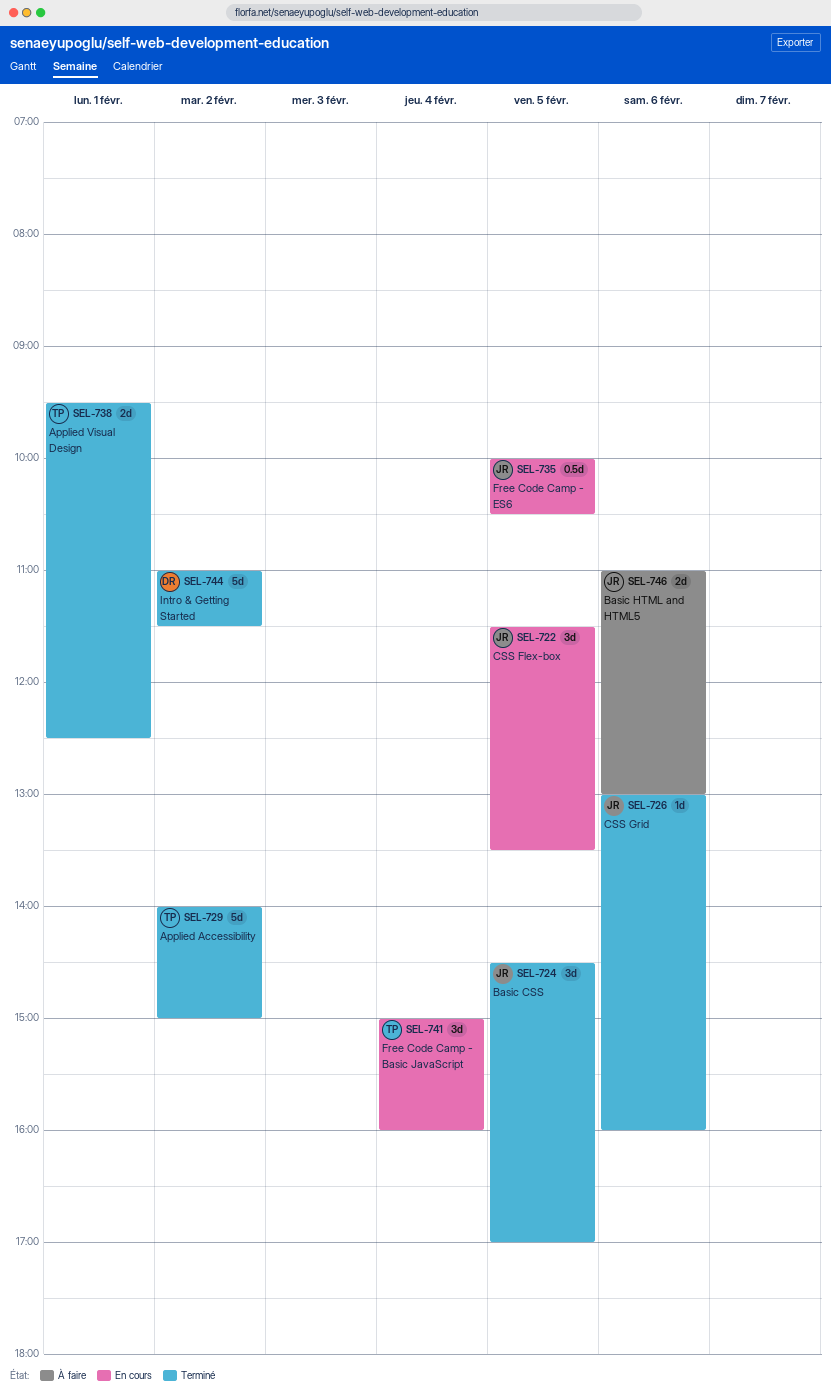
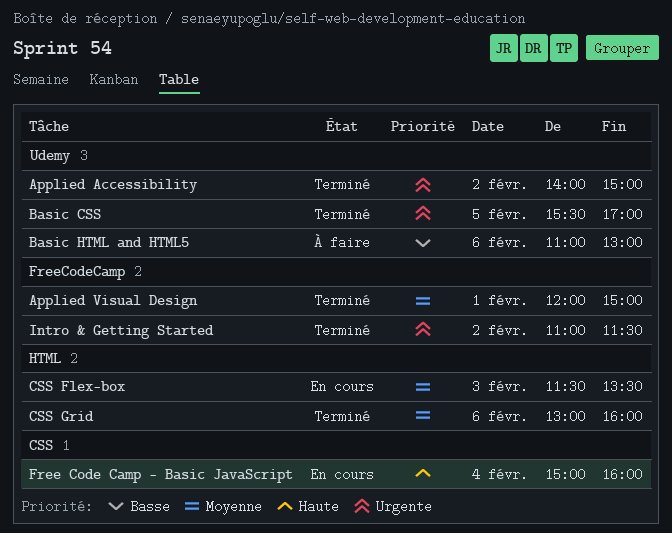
Applied Visual Design, begins: 09:30 -> 12:00
Applied Visual Design, ends: 12:30 -> 15:00
Basic CSS, begins: 14:30 -> 15:30
CSS Flex-box, day: Feb 5 -> Feb 3
Free Code Camp - ES6: present -> none

